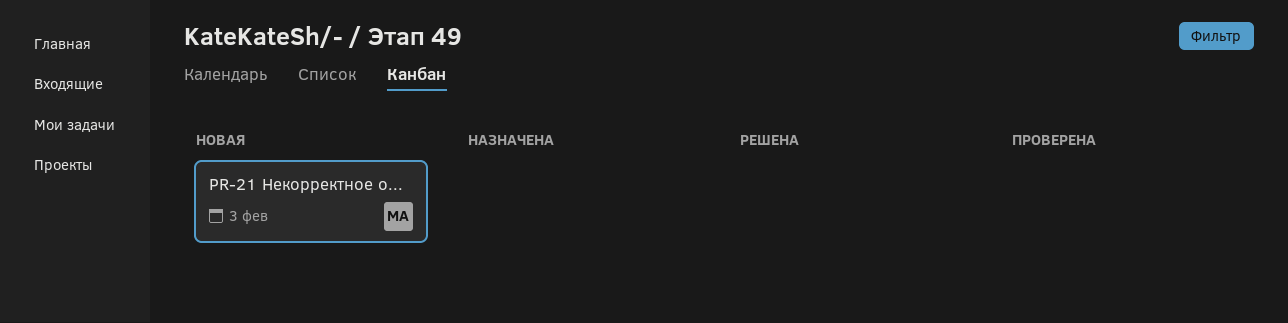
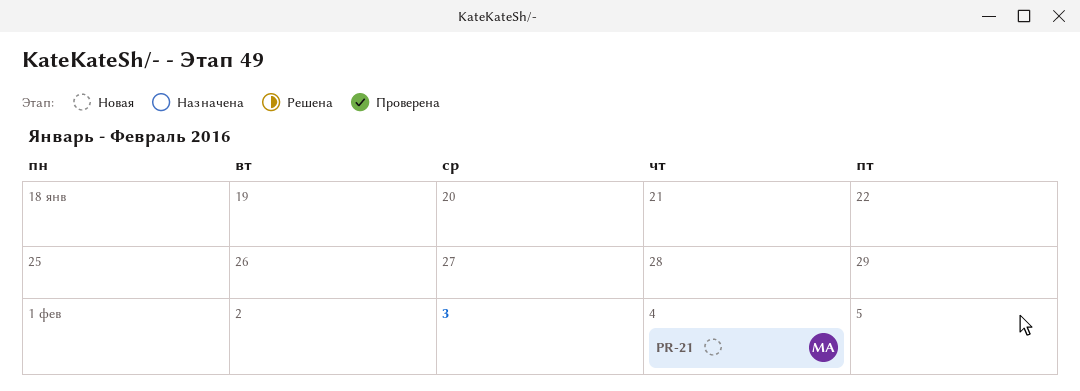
PR-21, due: Feb 3 -> Feb 4

